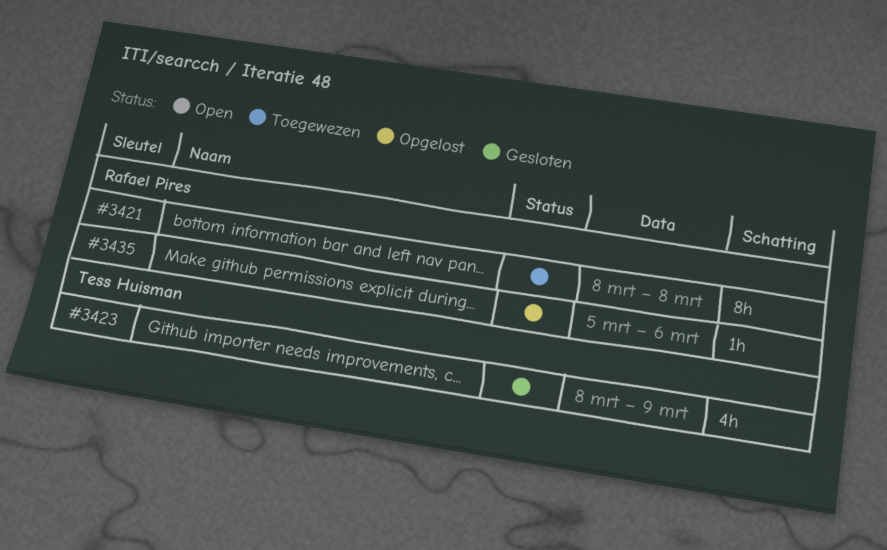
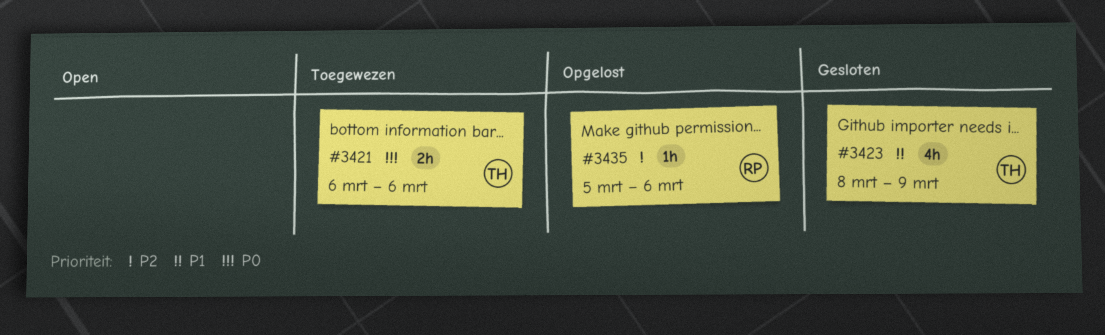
#3421, owner: Rafael Pires -> Tess Huisman
#3421, estimate: 8h -> 2h
#3421, start: Mar 8 -> Mar 6
#3421, due: Mar 8 -> Mar 6

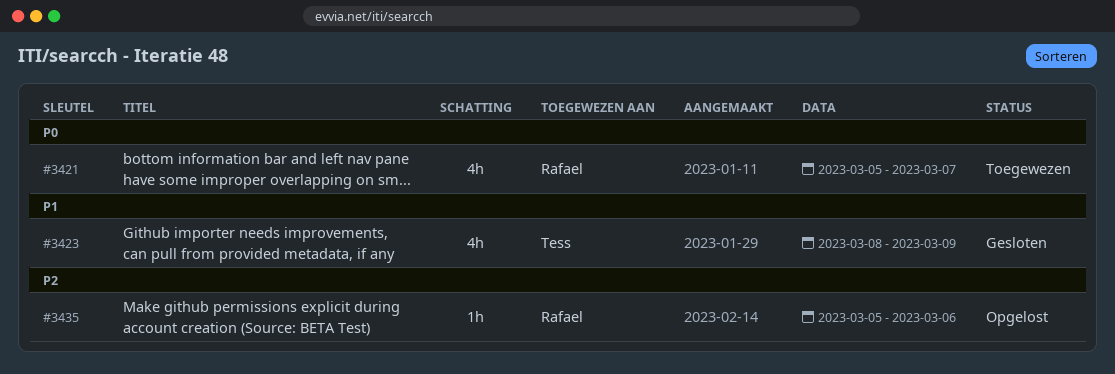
#3421, owner: Tess -> Rafael
#3421, estimate: 2h -> 4h
#3421, start: Mar 6 -> Mar 5
#3421, due: Mar 6 -> Mar 7

